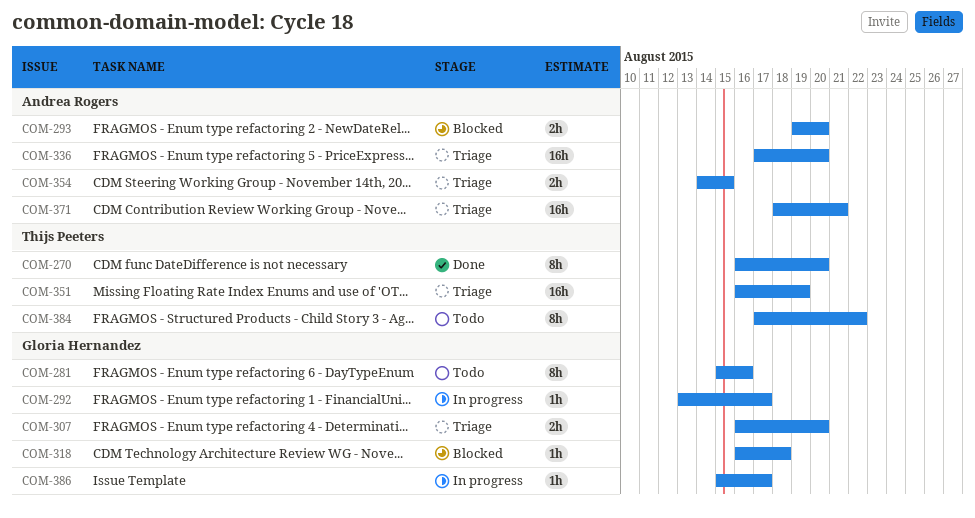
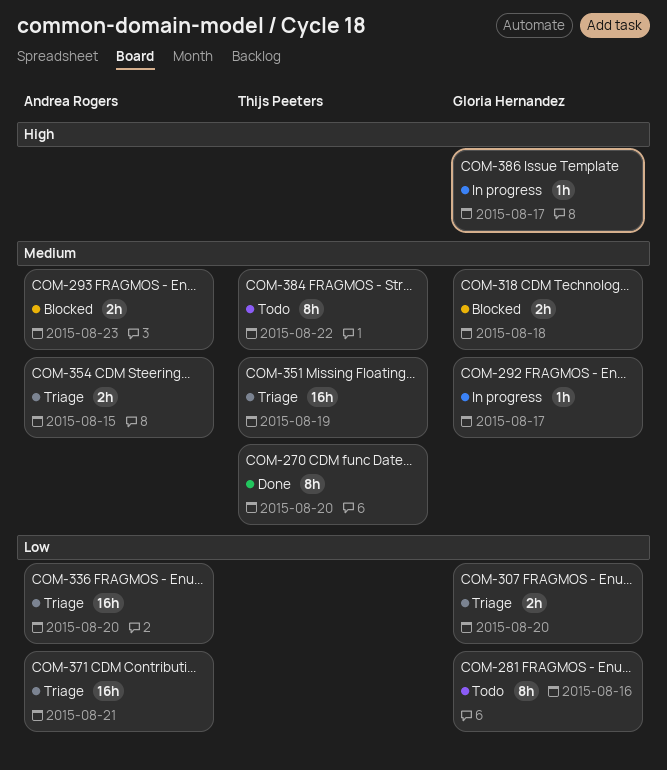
COM-293, due: Aug 20 -> Aug 23
COM-318, estimate: 1h -> 2h

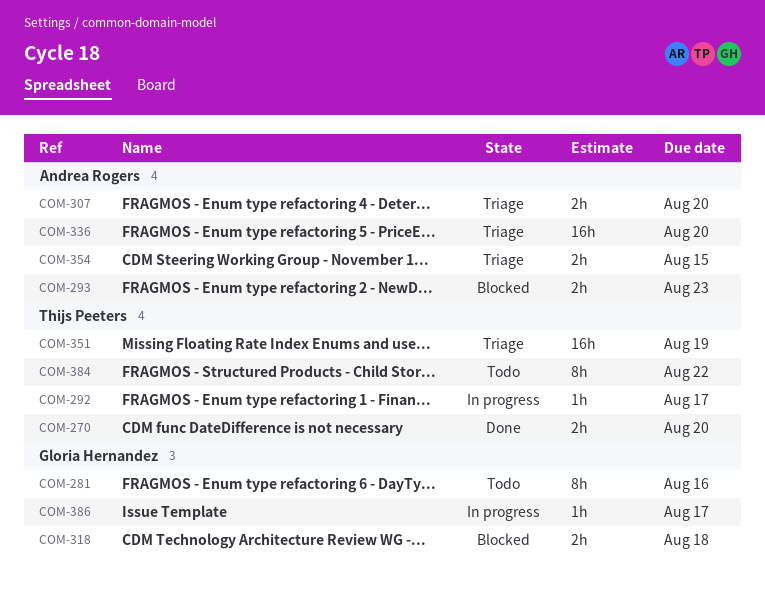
COM-270, estimate: 8h -> 2h
COM-292, owner: Gloria Hernandez -> Thijs Peeters
COM-307, owner: Gloria Hernandez -> Andrea Rogers
COM-371: present -> none

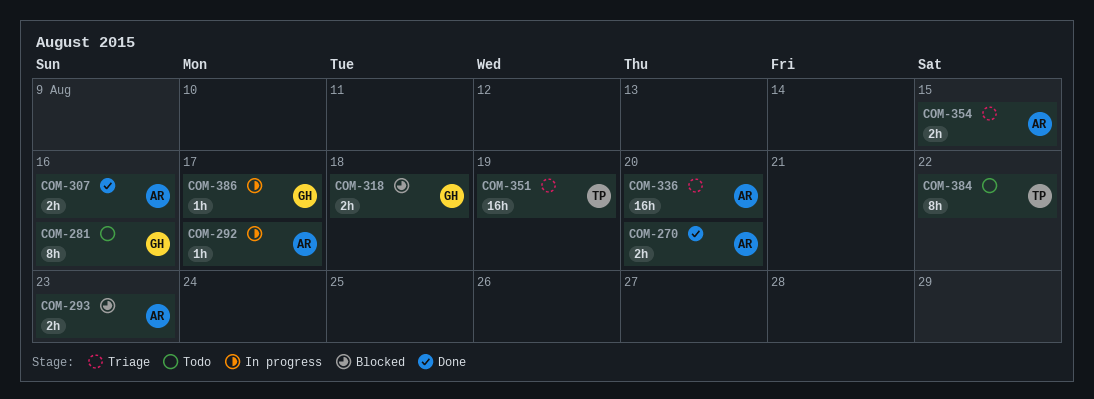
COM-270, owner: Thijs Peeters -> Andrea Rogers
COM-292, owner: Thijs Peeters -> Andrea Rogers
COM-307, status: Triage -> Done
COM-307, due: Aug 20 -> Aug 16

